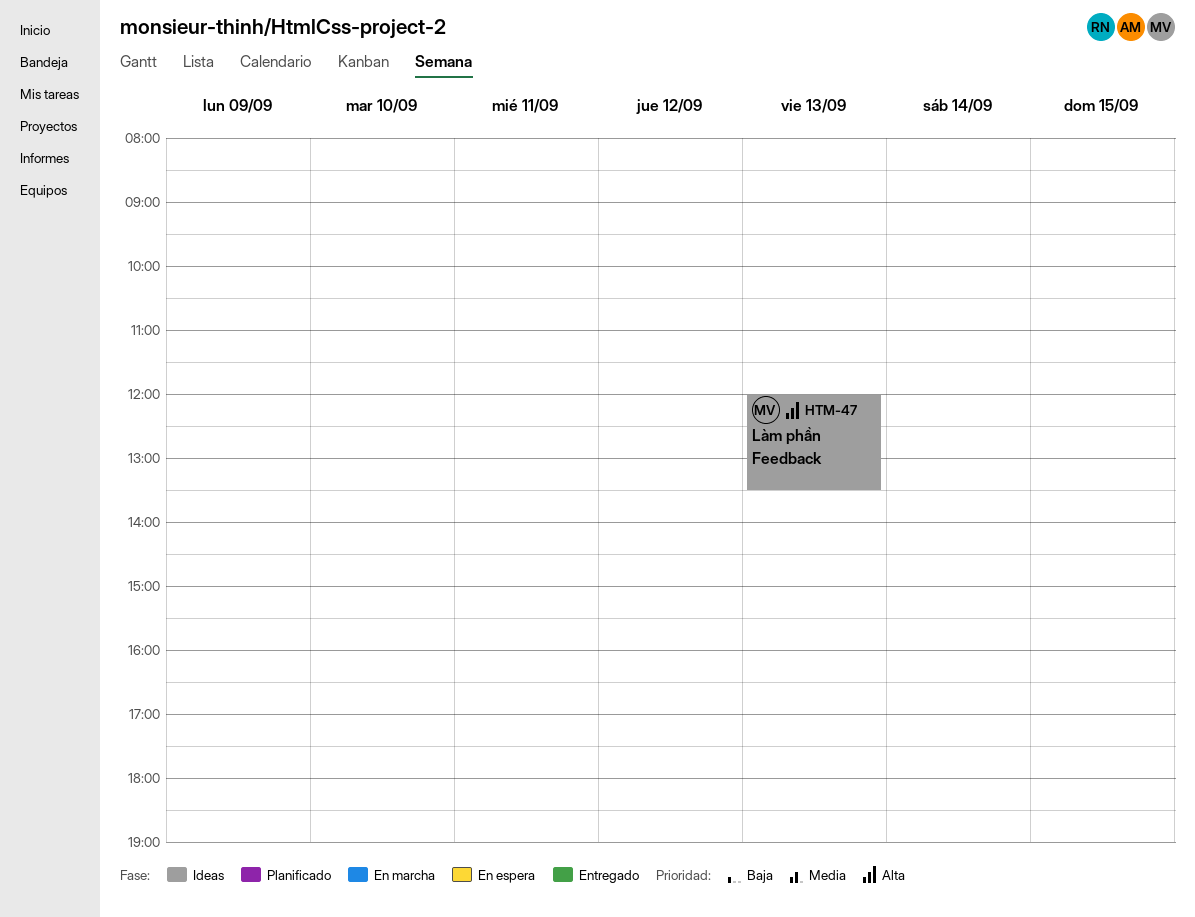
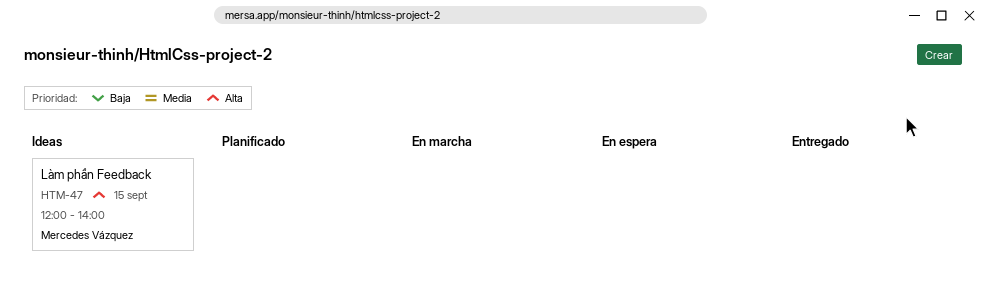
HTM-47, day: Sep 13 -> Sep 15
HTM-47, ends: 13:30 -> 14:00

